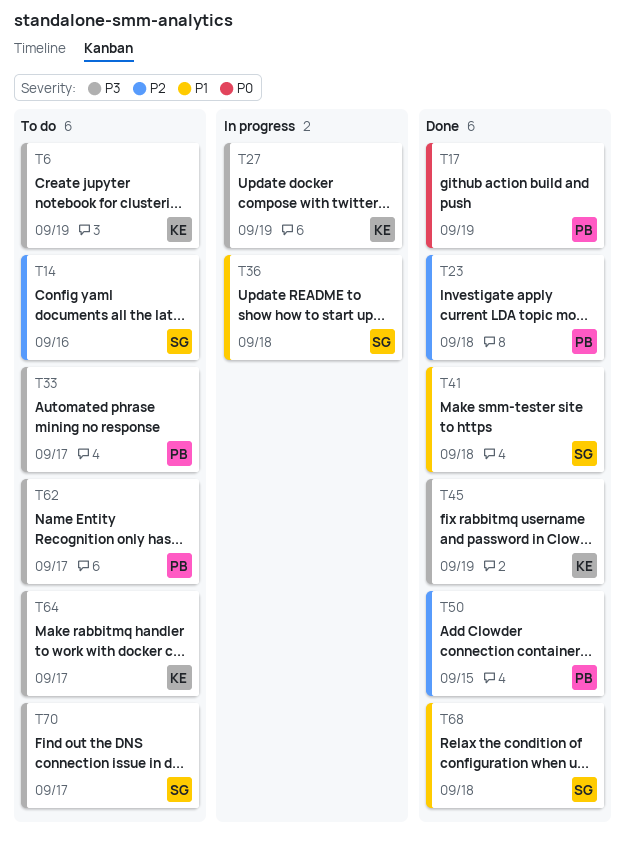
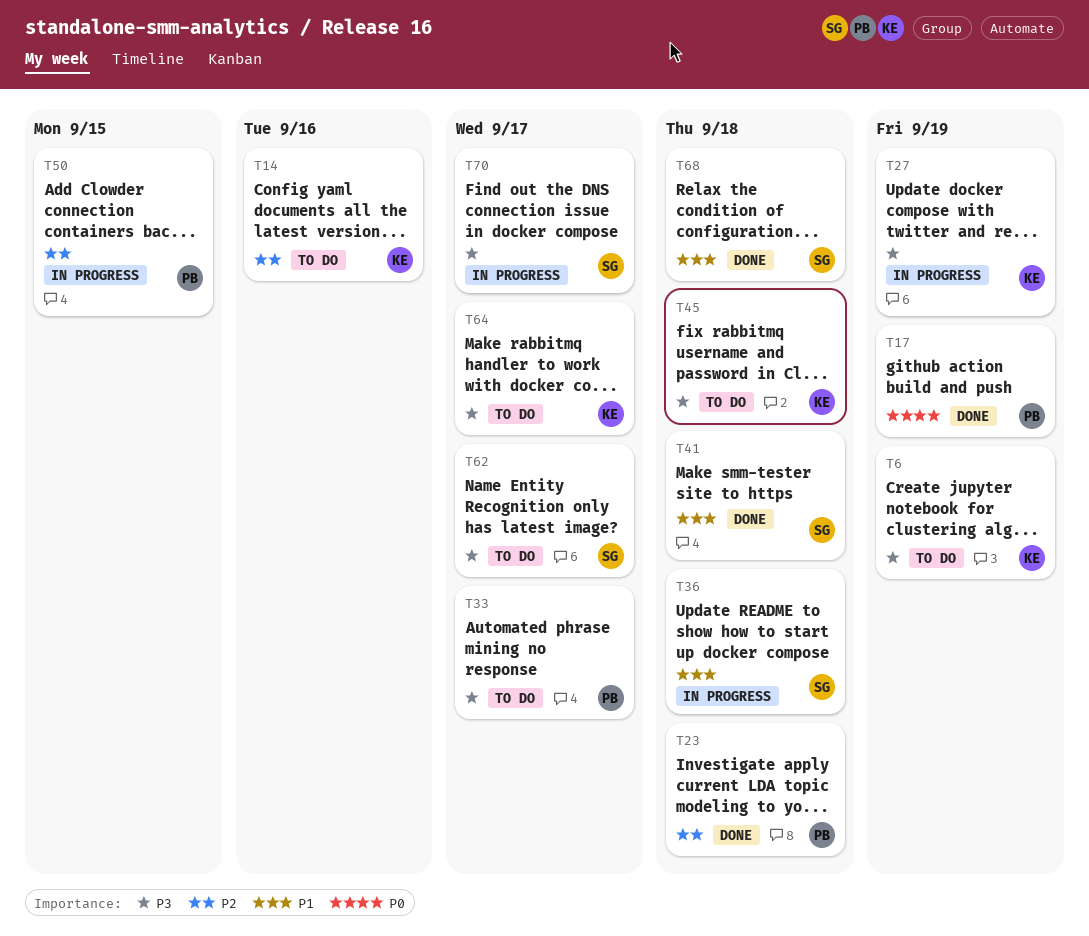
T14, owner: SG -> KE
T45, status: Done -> To do
T45, due: Sep 19 -> Sep 18
T50, status: Done -> In progress
T62, owner: PB -> SG
T70, status: To do -> In progress

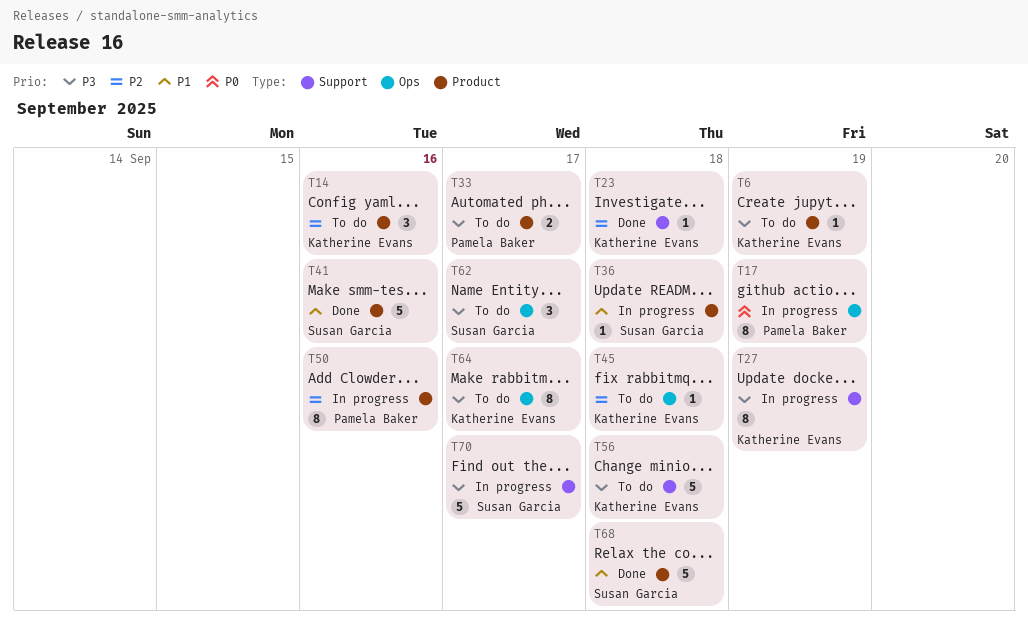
T17, status: Done -> In progress
T23, owner: Pamela Baker -> Katherine Evans
T41, due: Sep 18 -> Sep 16
T45, priority: P3 -> P2
T50, due: Sep 15 -> Sep 16
T56: none -> present

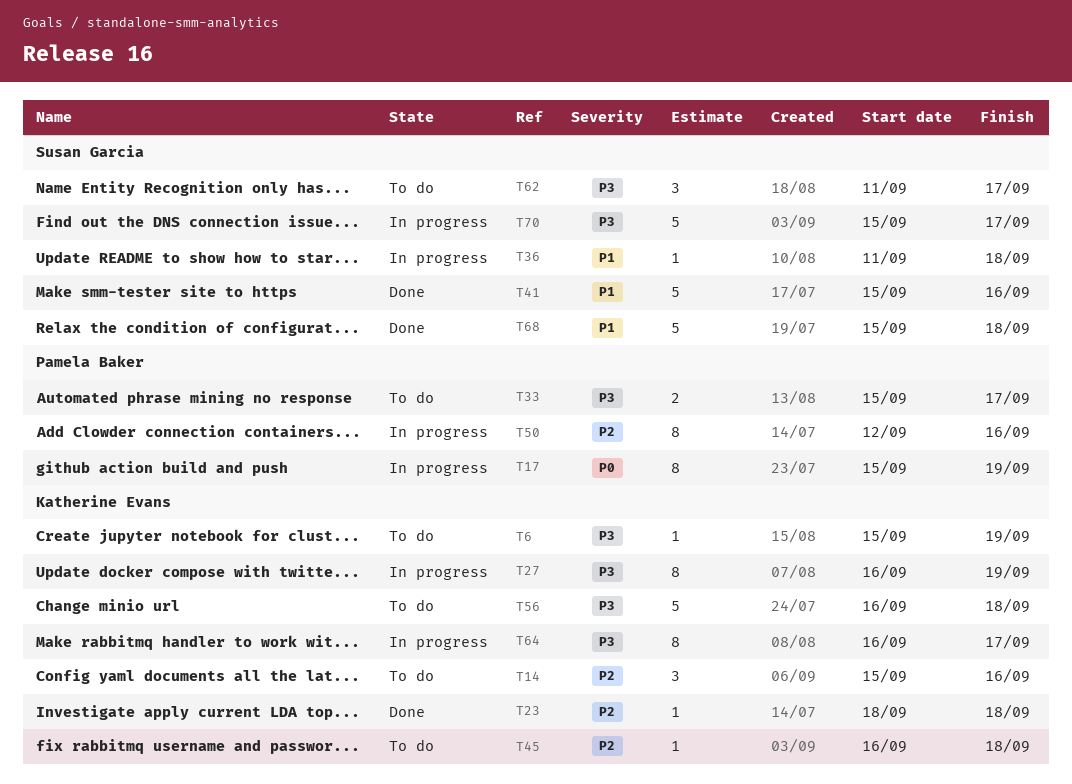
T64, status: To do -> In progress

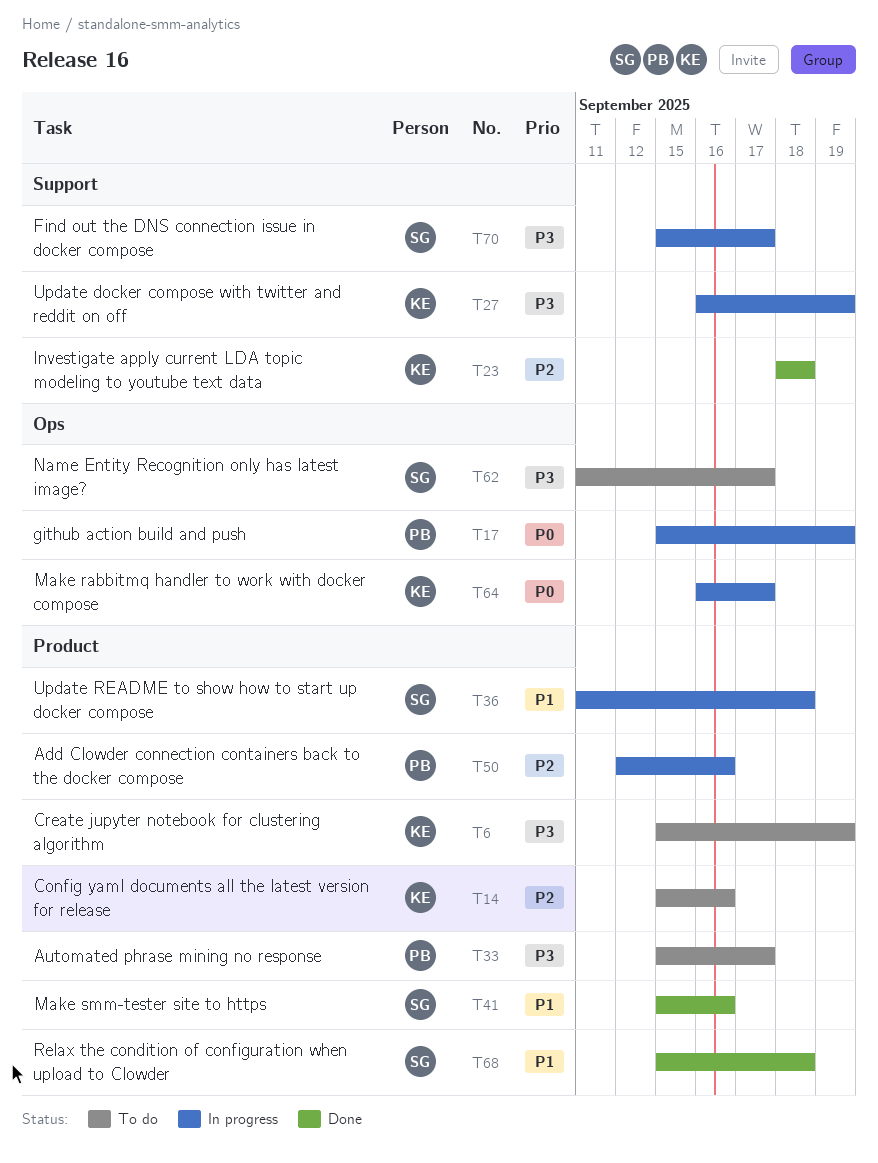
T45: present -> none
T56: present -> none
T64, priority: P3 -> P0

